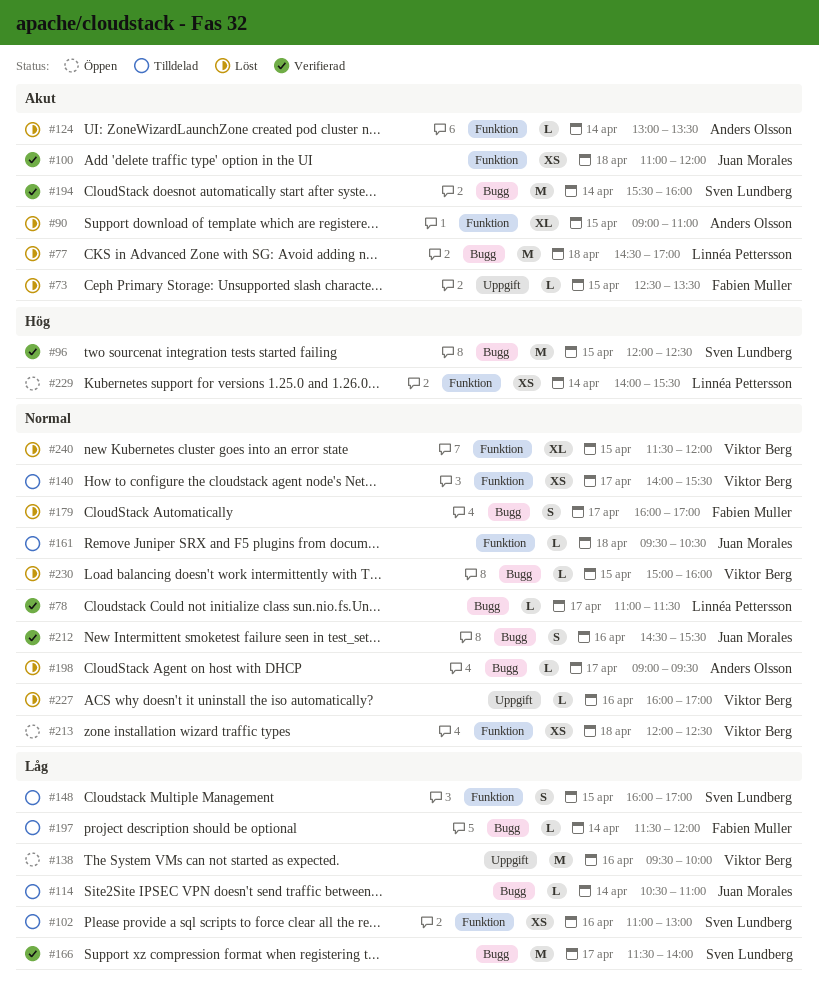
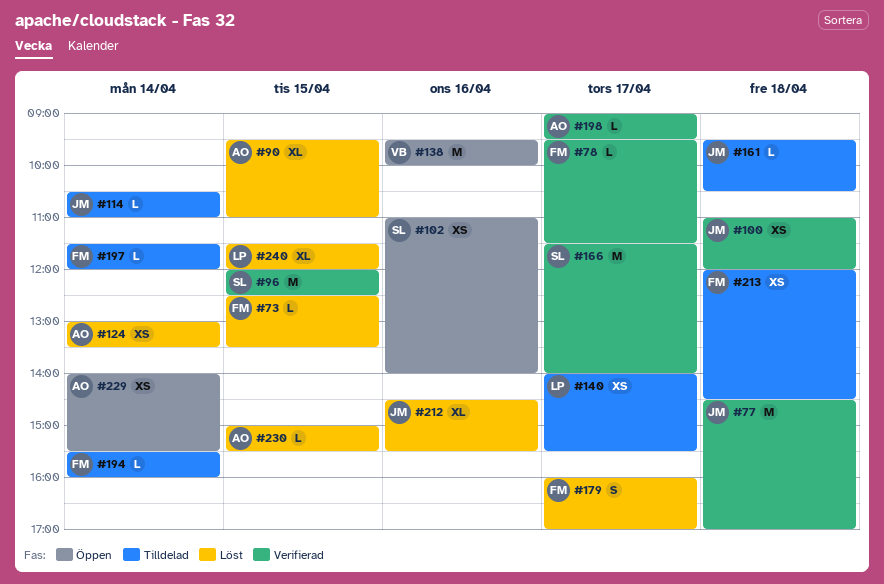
#77, status: Löst -> Verifierad
#77, owner: Linnéa Pettersson -> Juan Morales
#78, owner: Linnéa Pettersson -> Fabien Muller
#78, begins: 11:00 -> 09:30
#90, begins: 09:00 -> 09:30
#102, status: Tilldelad -> Öppen
#102, ends: 13:00 -> 14:00
#124, estimate: L -> XS
#140, owner: Viktor Berg -> Linnéa Pettersson
#148: present -> none
#194, status: Verifierad -> Tilldelad
#194, owner: Sven Lundberg -> Fabien Muller
#194, estimate: M -> L
#198, status: Löst -> Verifierad
#212, status: Verifierad -> Löst
#212, estimate: S -> XL
#213, status: Öppen -> Tilldelad
#213, owner: Viktor Berg -> Fabien Muller
#213, ends: 12:30 -> 14:30
#227: present -> none
#229, owner: Linnéa Pettersson -> Anders Olsson
#230, owner: Viktor Berg -> Anders Olsson
#230, ends: 16:00 -> 15:30
#240, owner: Viktor Berg -> Linnéa Pettersson

